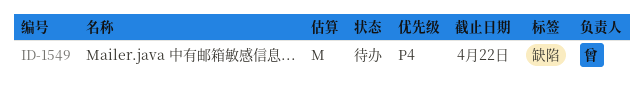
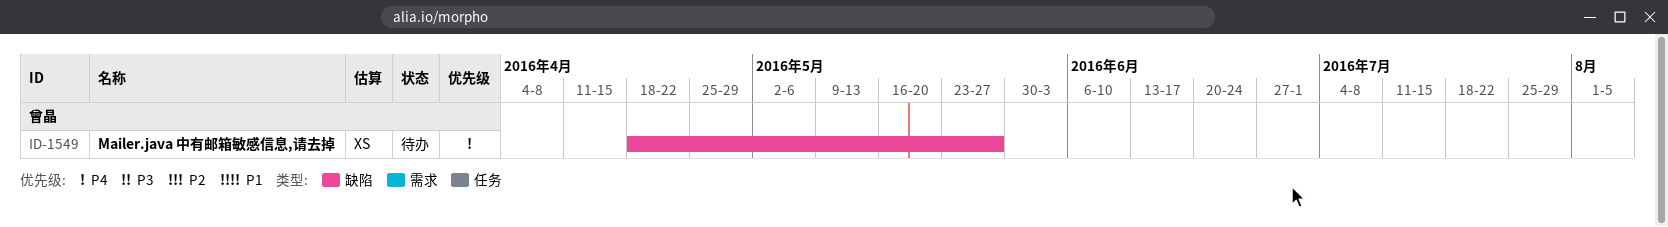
ID-1549, estimate: M -> XS
ID-1549, due: Apr 22 -> May 27

